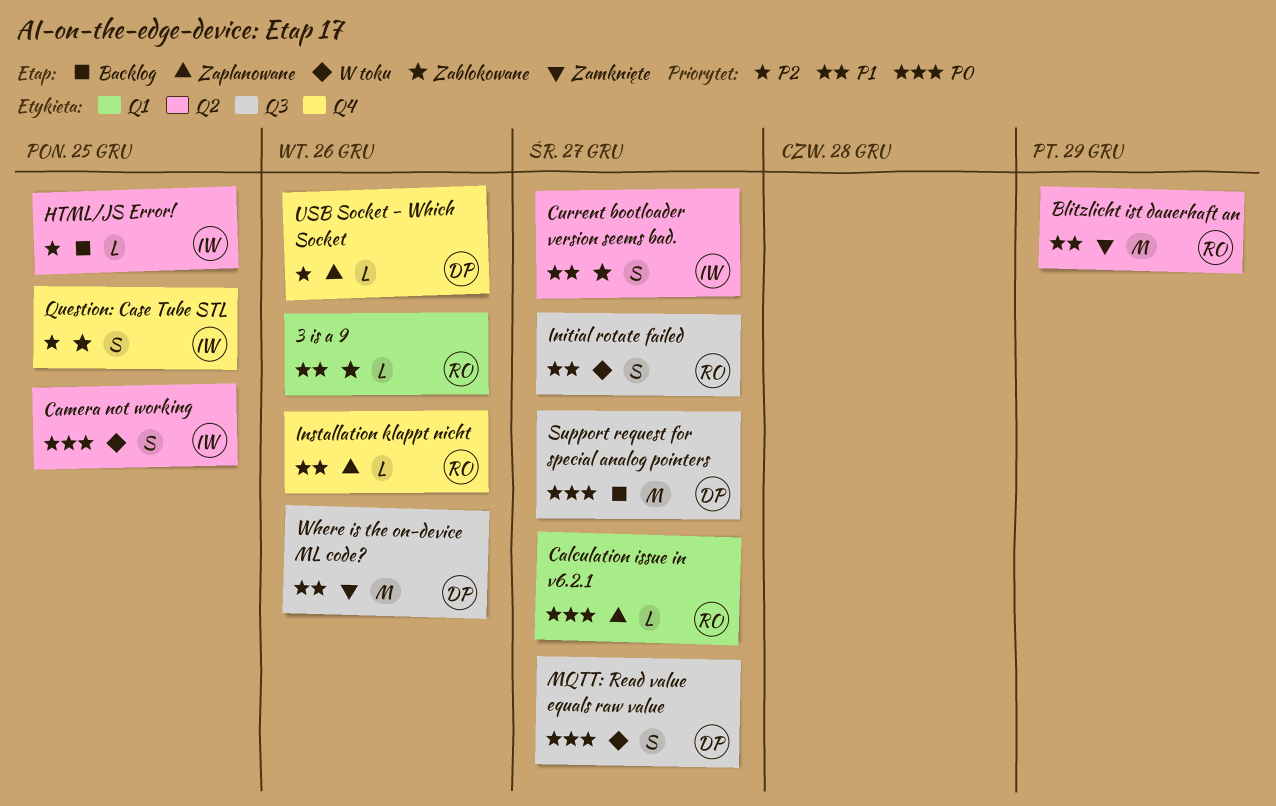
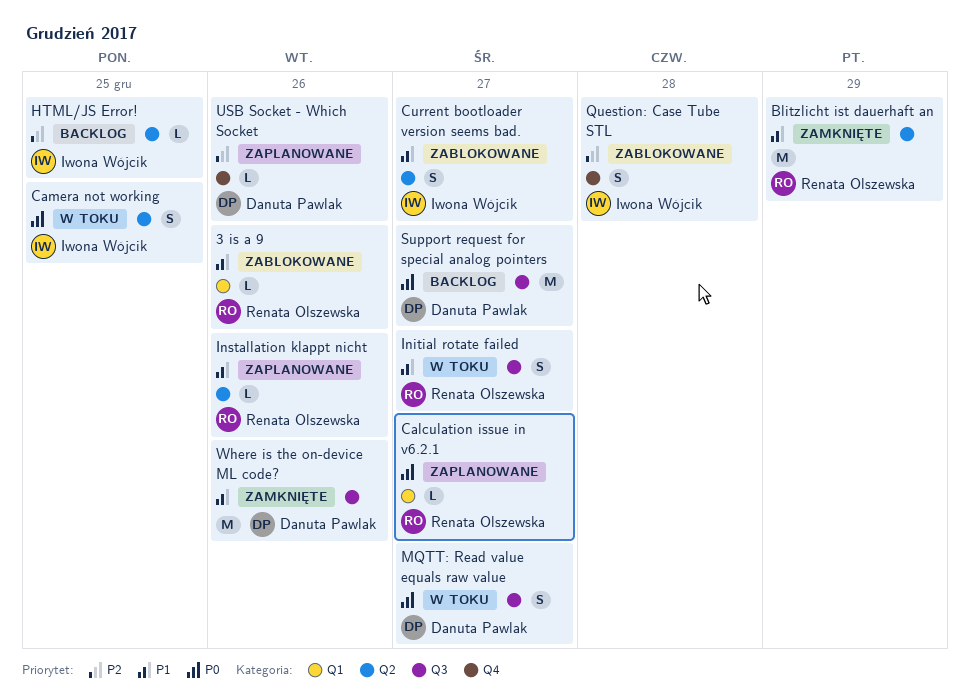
Installation klappt nicht, label: Q4 -> Q2
Question: Case Tube STL, due: Dec 25 -> Dec 28

